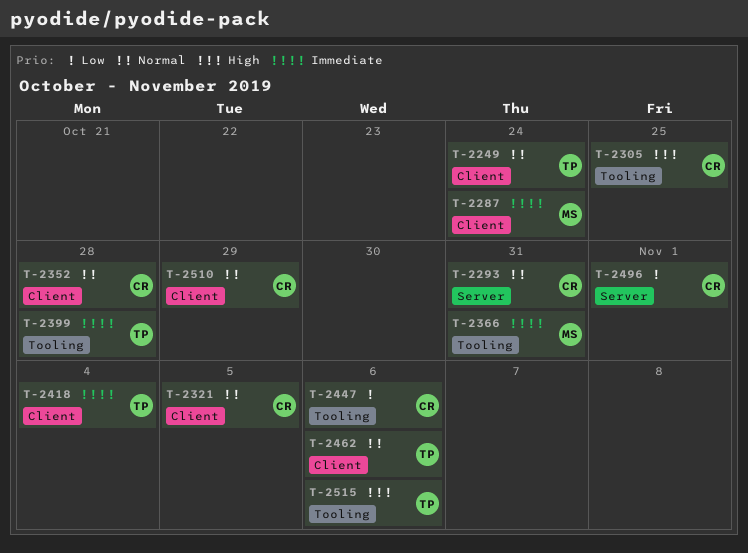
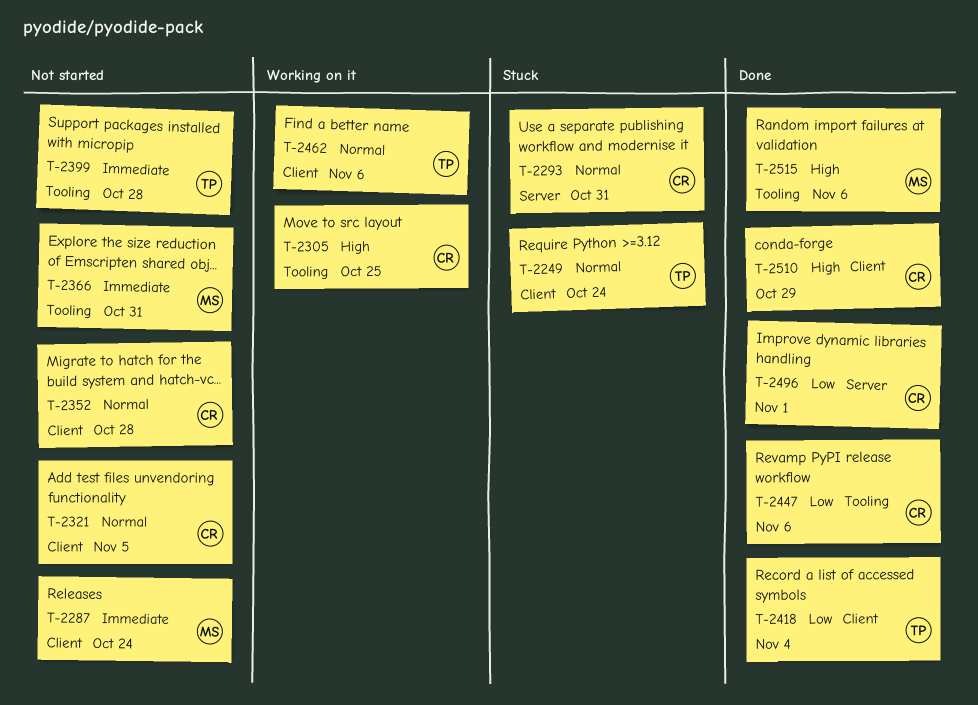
T-2418, priority: Immediate -> Low
T-2510, priority: Normal -> High
T-2515, owner: TP -> MS

